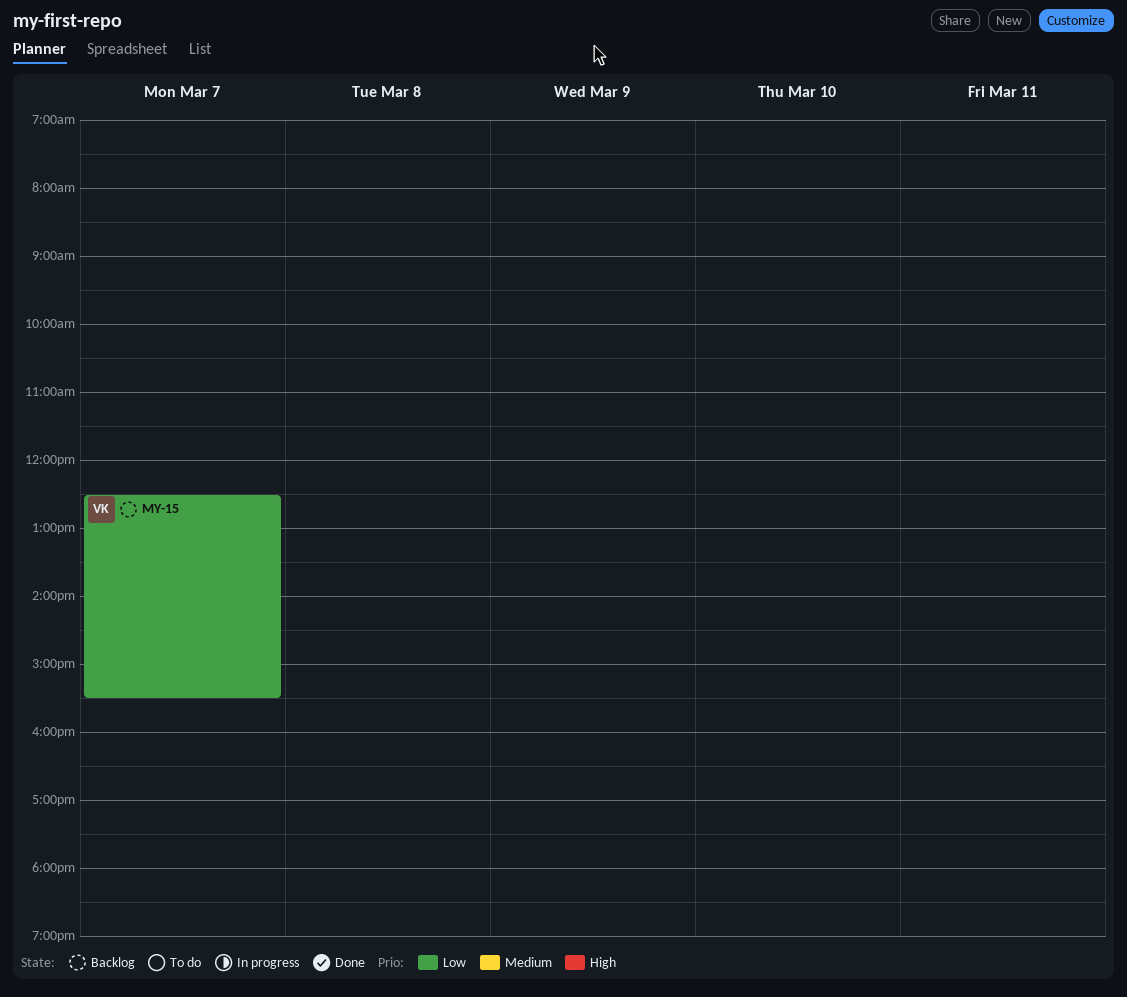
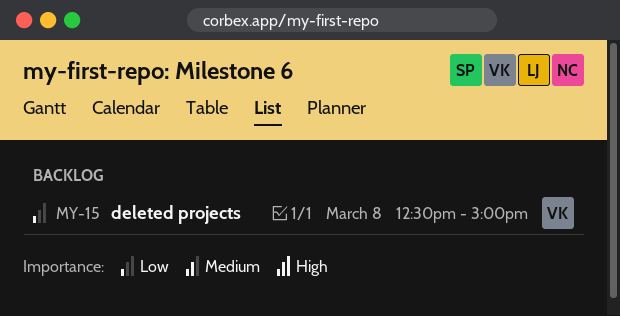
MY-15, day: Mar 7 -> Mar 8
MY-15, ends: 15:30 -> 15:00

